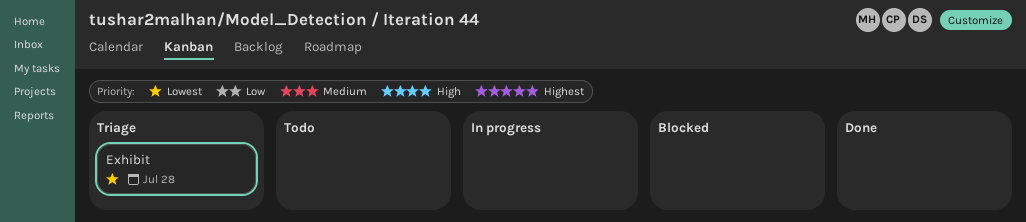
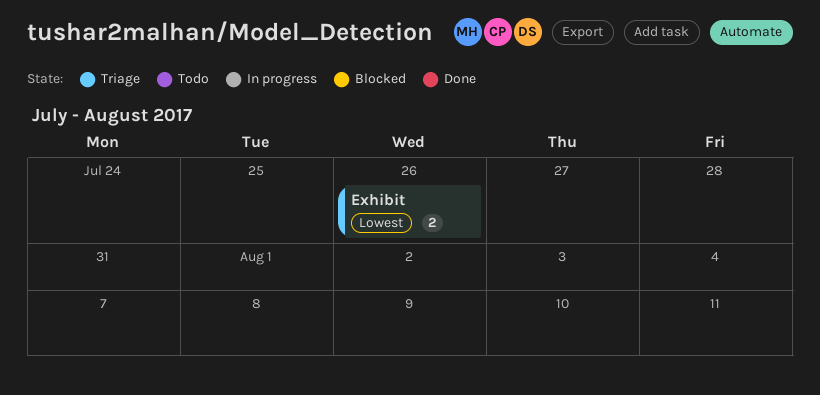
Exhibit, due: Jul 28 -> Jul 26

